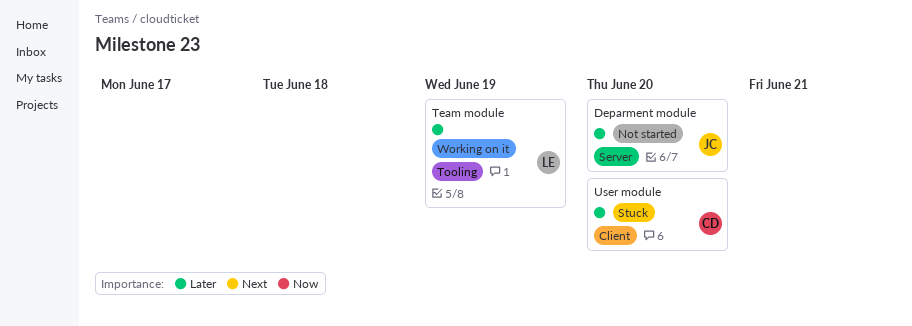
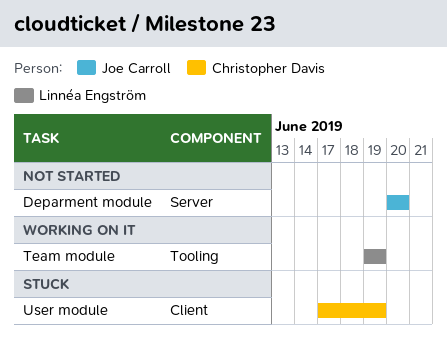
User module, due: Jun 20 -> Jun 19

